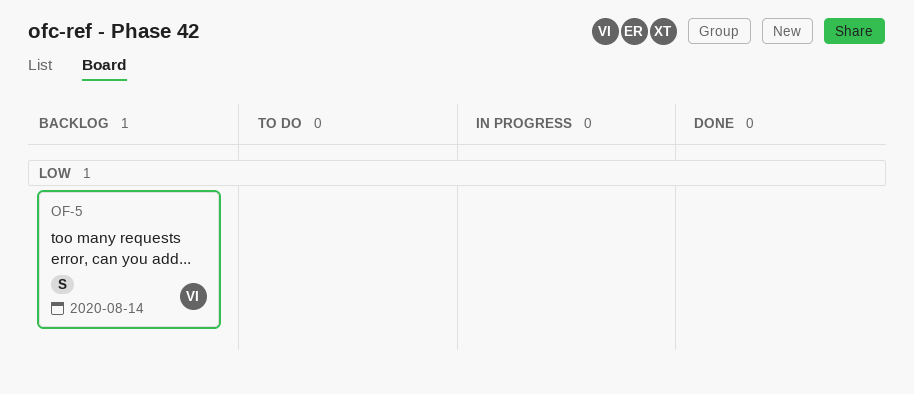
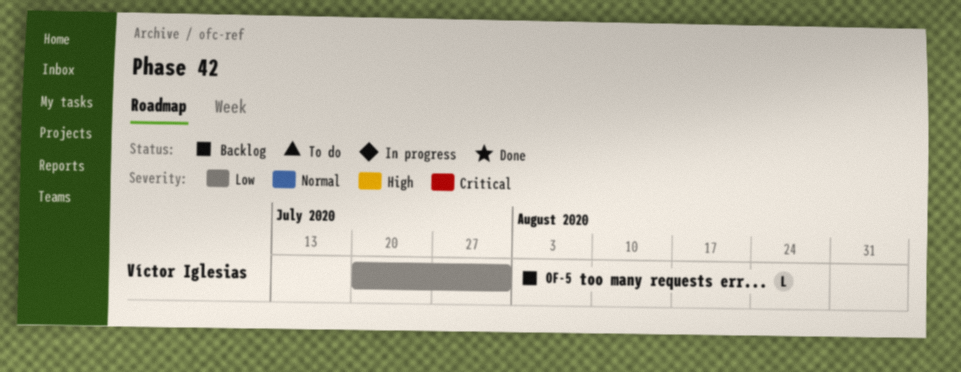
OF-5, estimate: S -> L
OF-5, due: Aug 14 -> Jul 31

